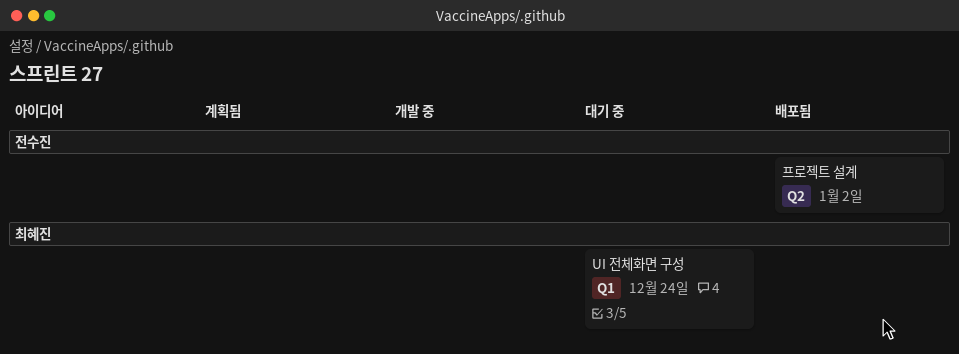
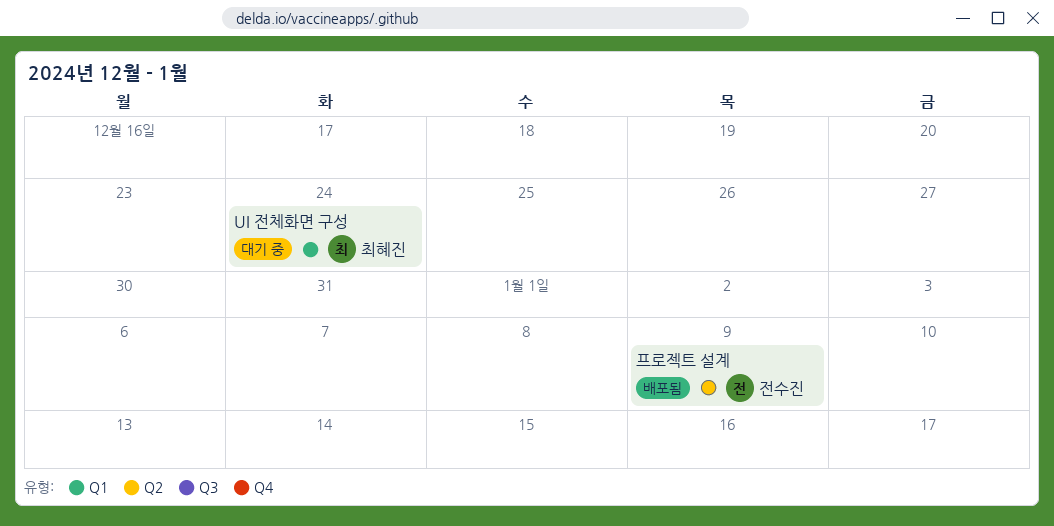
프로젝트 설계, due: Jan 2 -> Jan 9

